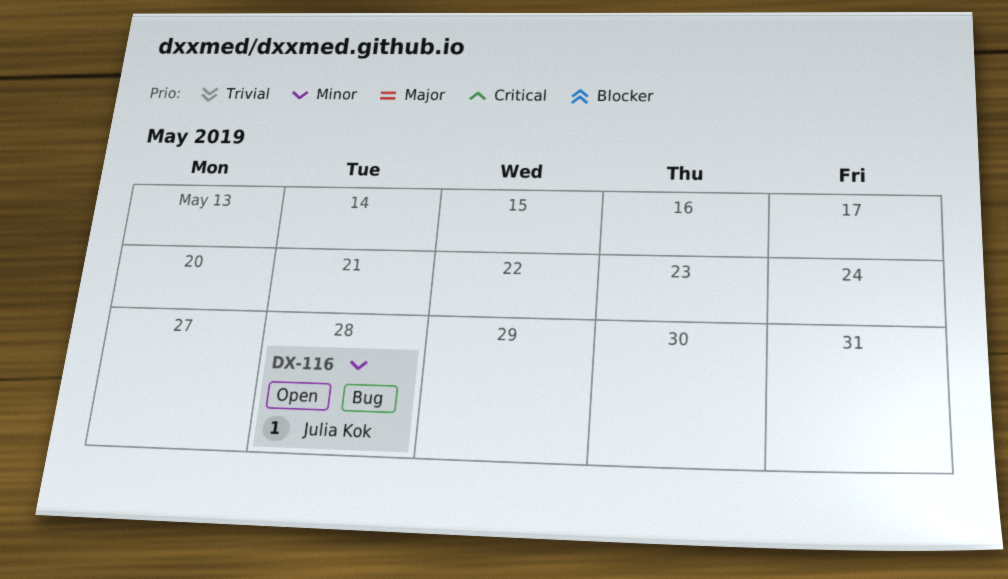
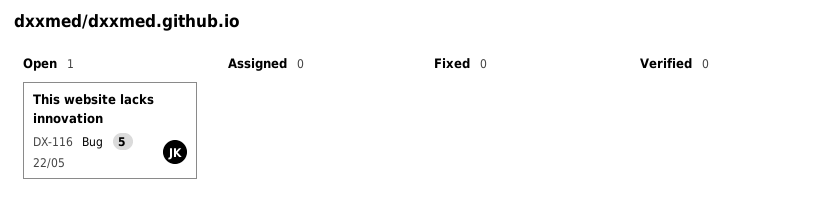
DX-116, estimate: 1 -> 5
DX-116, due: May 28 -> May 22

